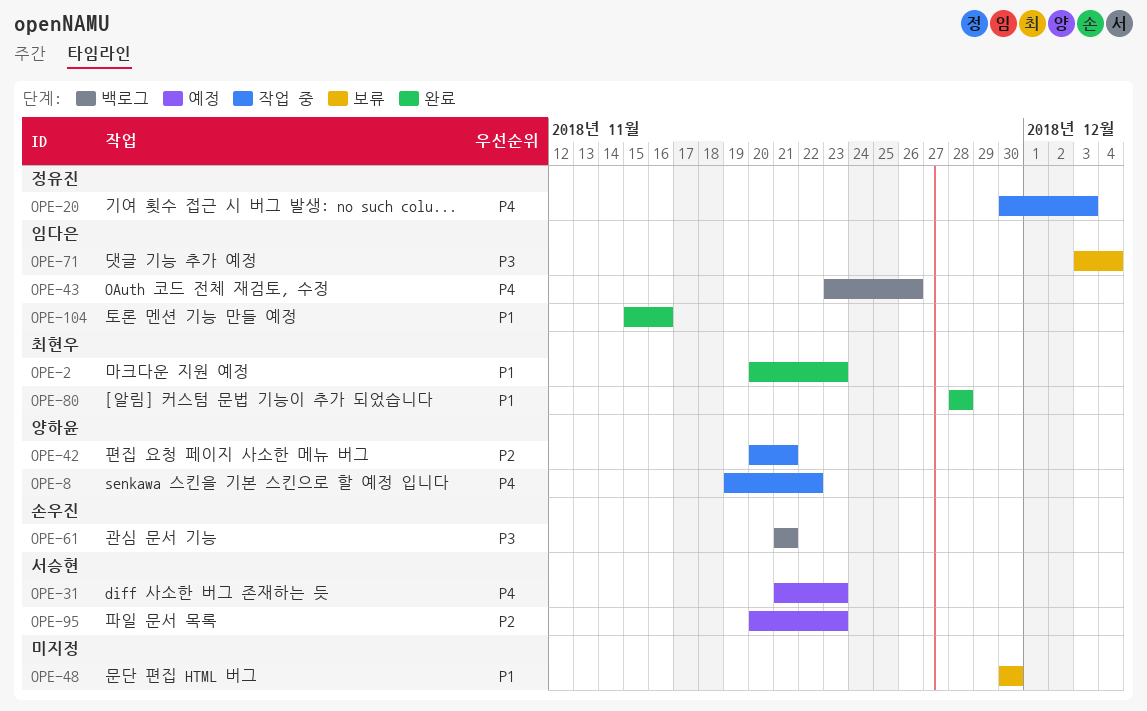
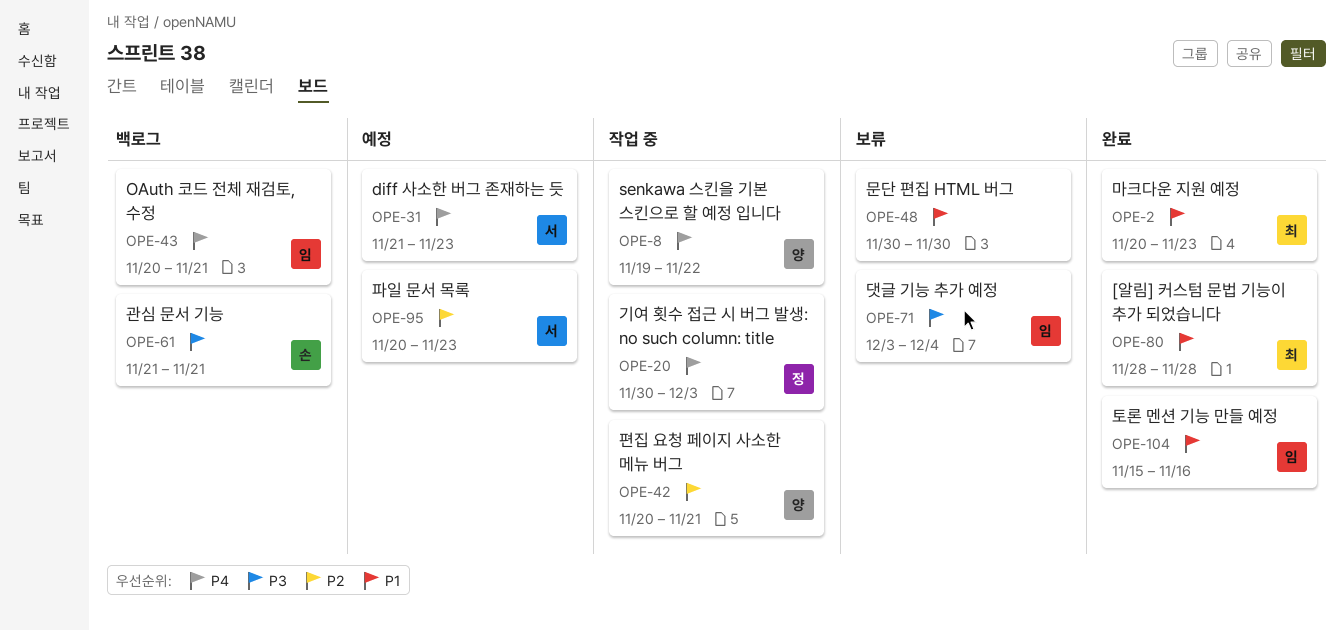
OPE-43, start: Nov 23 -> Nov 20
OPE-43, due: Nov 26 -> Nov 21

